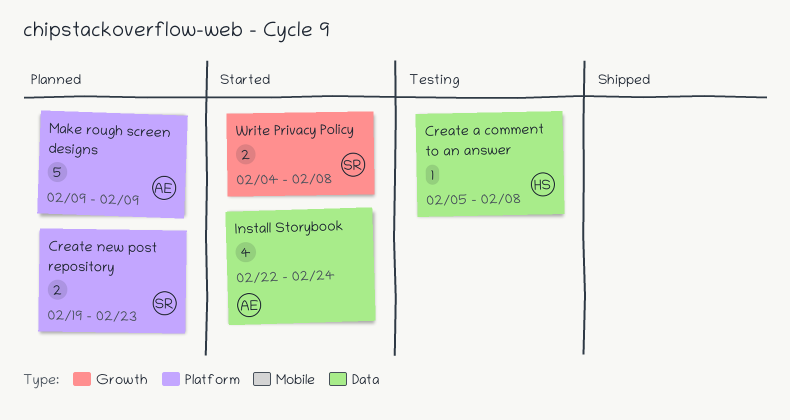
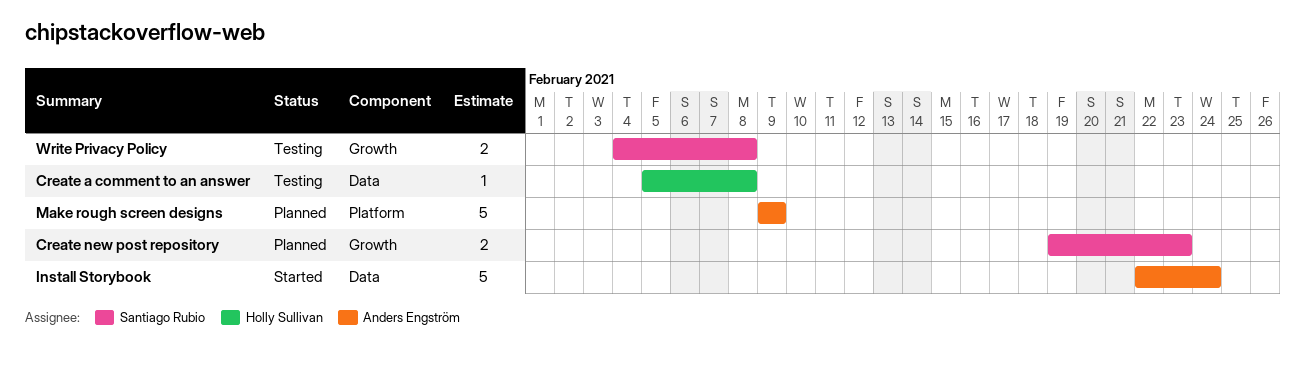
Create new post repository, label: Platform -> Growth
Install Storybook, estimate: 4 -> 5
Write Privacy Policy, status: Started -> Testing

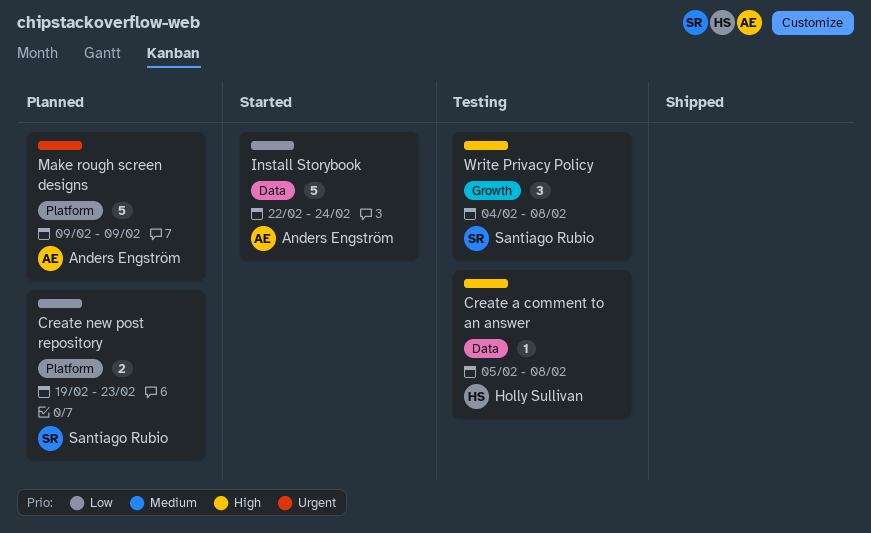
Create new post repository, label: Growth -> Platform
Write Privacy Policy, estimate: 2 -> 3

